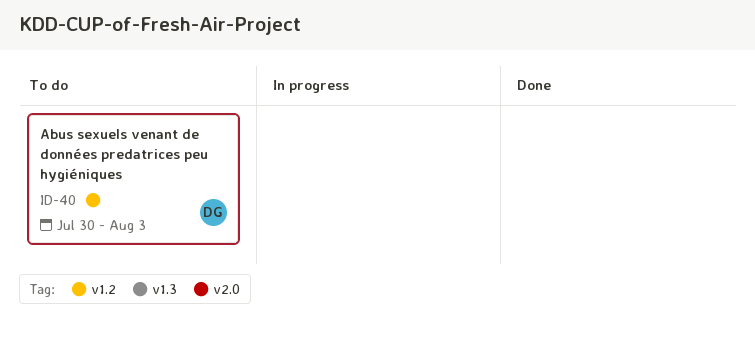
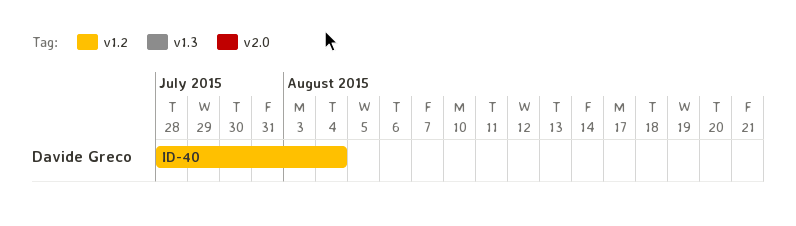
ID-40, start: Jul 30 -> Jul 28
ID-40, due: Aug 3 -> Aug 4

